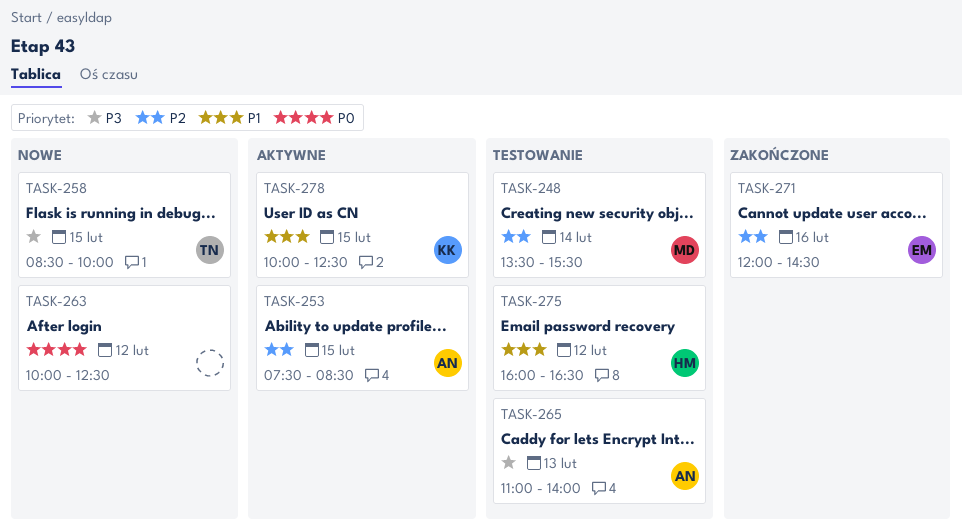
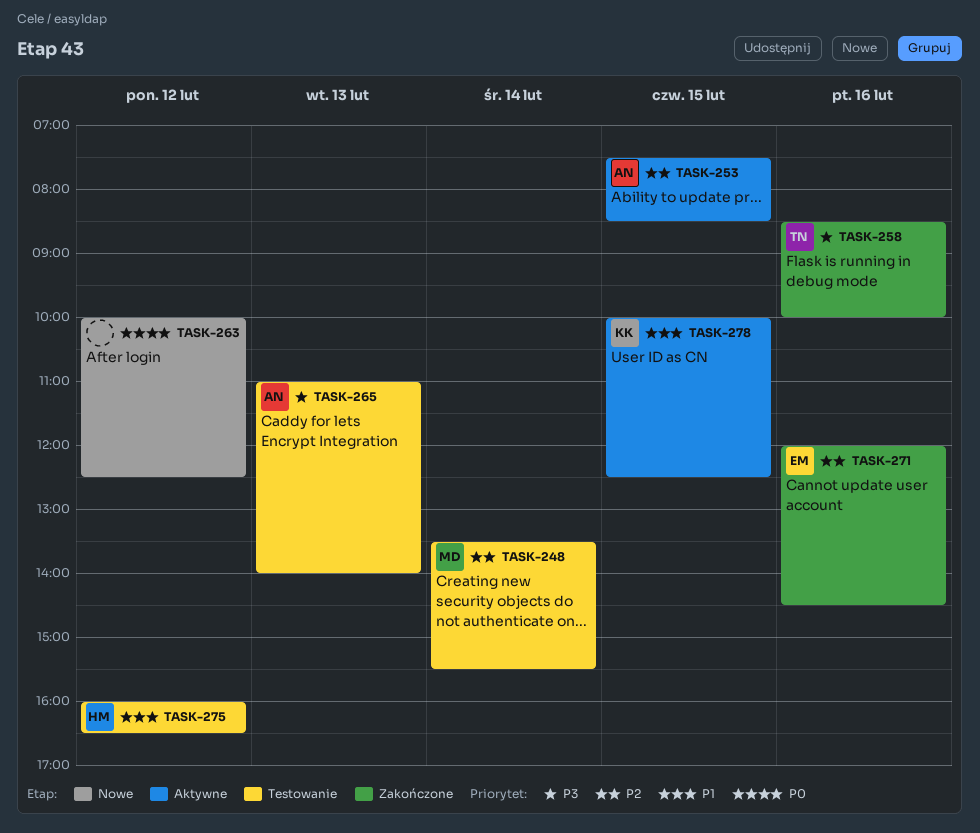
TASK-258, status: Nowe -> Zakończone
TASK-258, day: Feb 15 -> Feb 16

